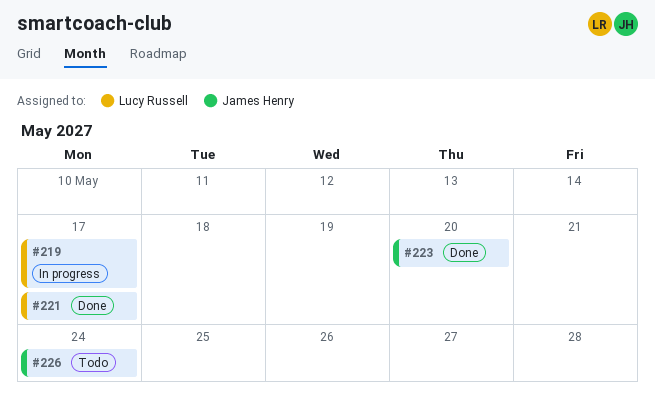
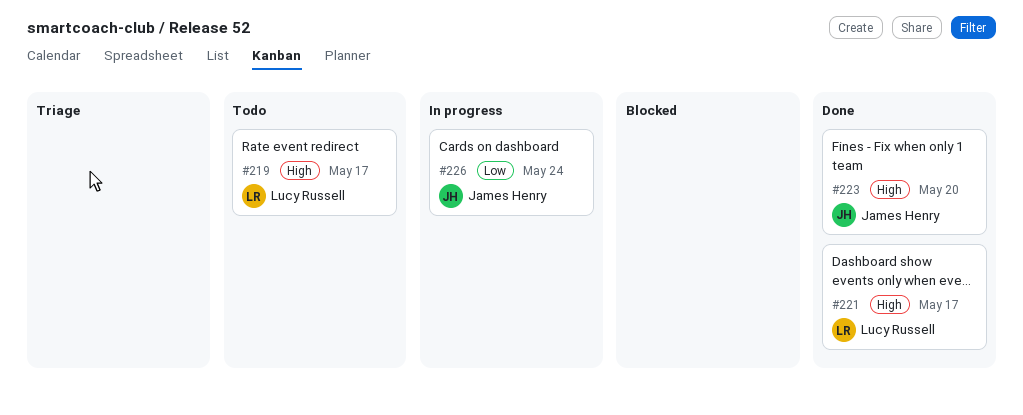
#219, status: In progress -> Todo
#226, status: Todo -> In progress

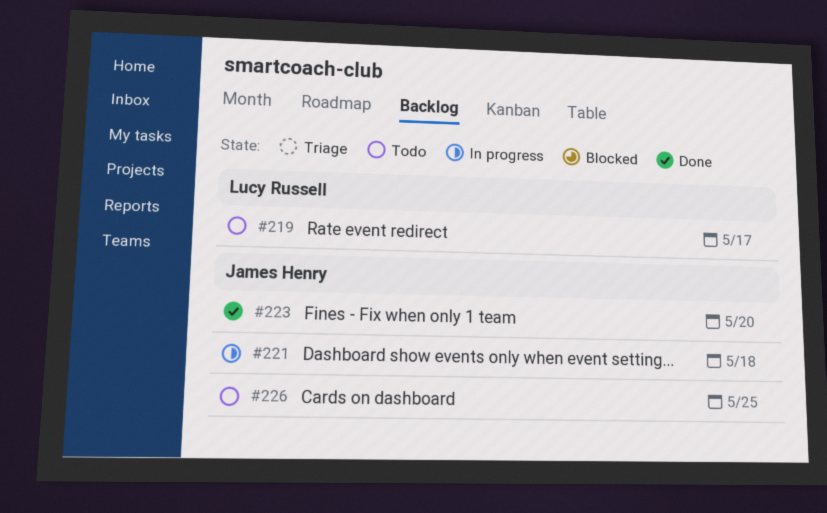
#221, status: Done -> In progress
#221, owner: Lucy Russell -> James Henry
#221, due: May 17 -> May 18
#226, status: In progress -> Todo
#226, due: May 24 -> May 25

